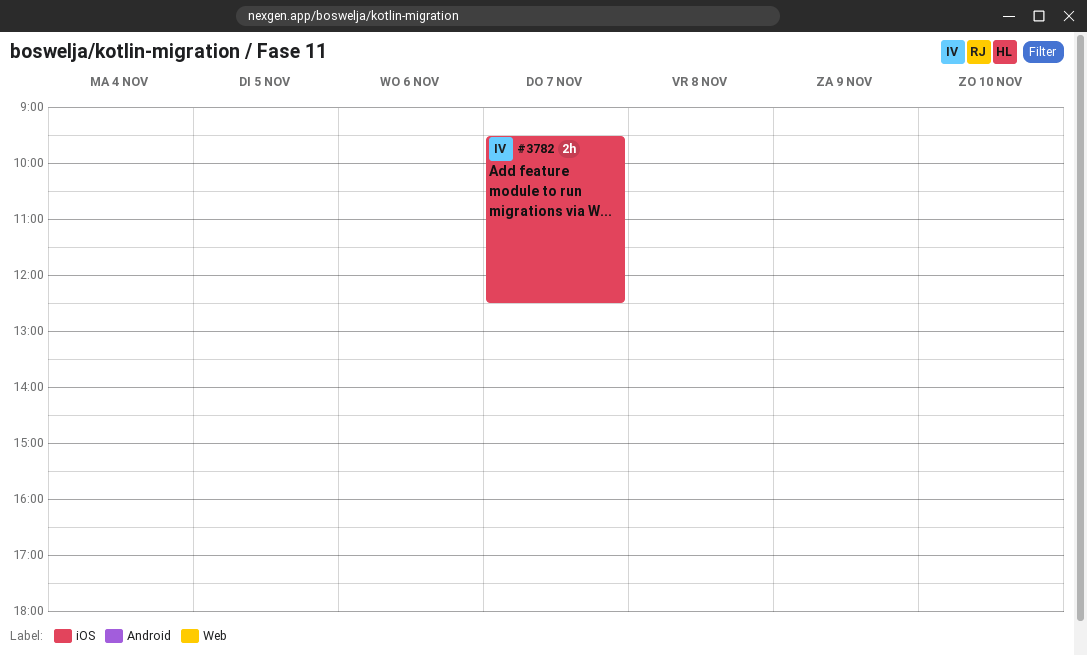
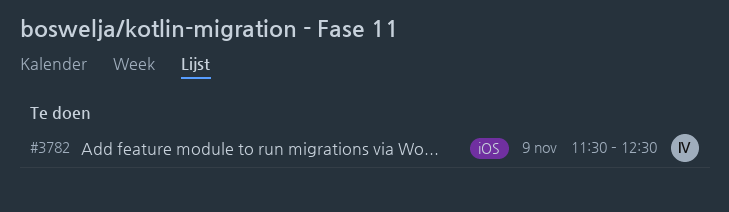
#3782, day: Nov 7 -> Nov 9
#3782, begins: 09:30 -> 11:30

